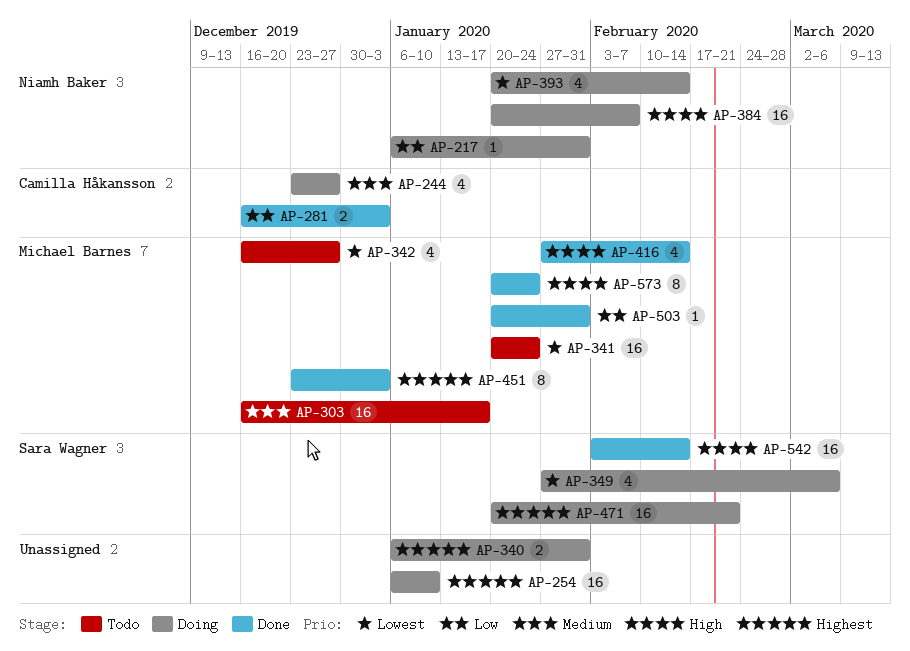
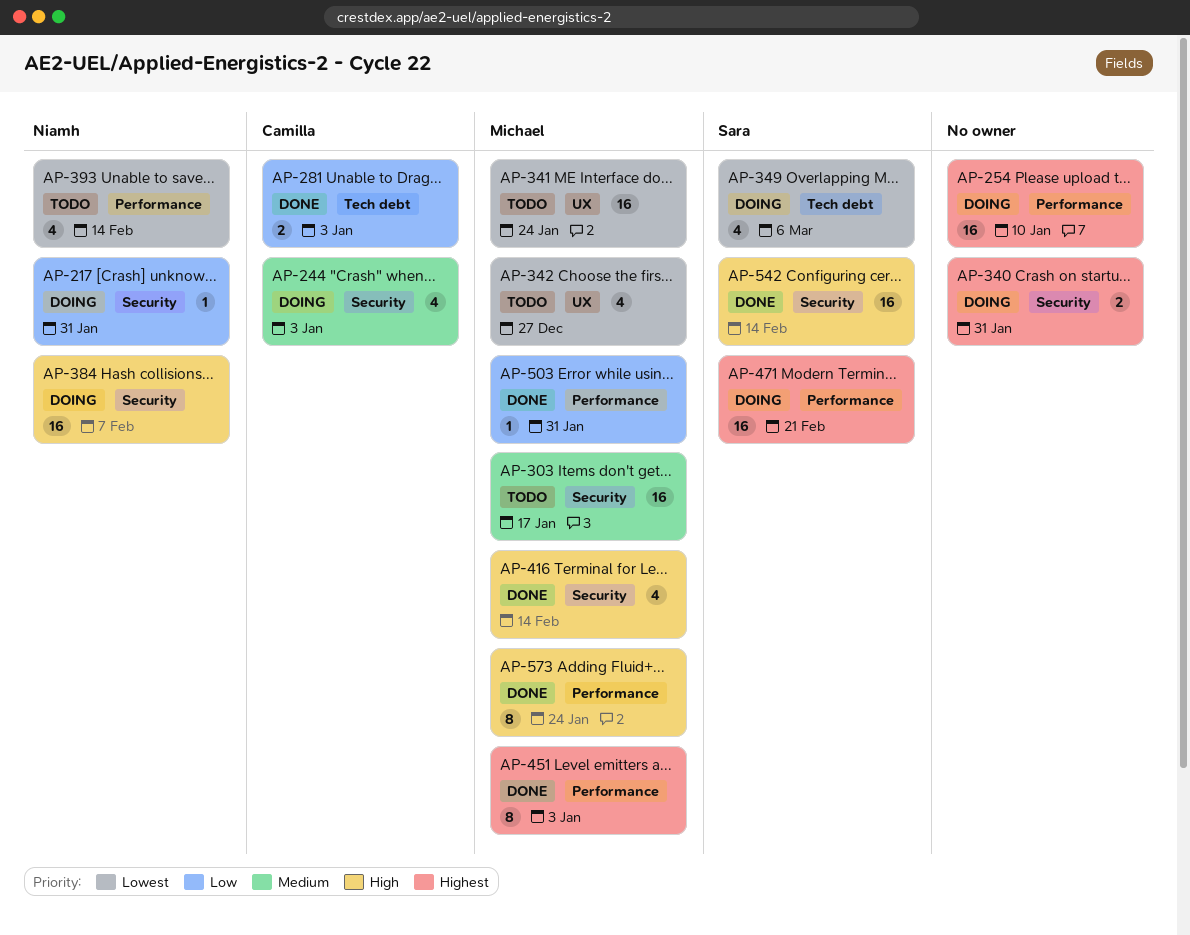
AP-244, due: Dec 27 -> Jan 3
AP-393, status: Doing -> Todo

